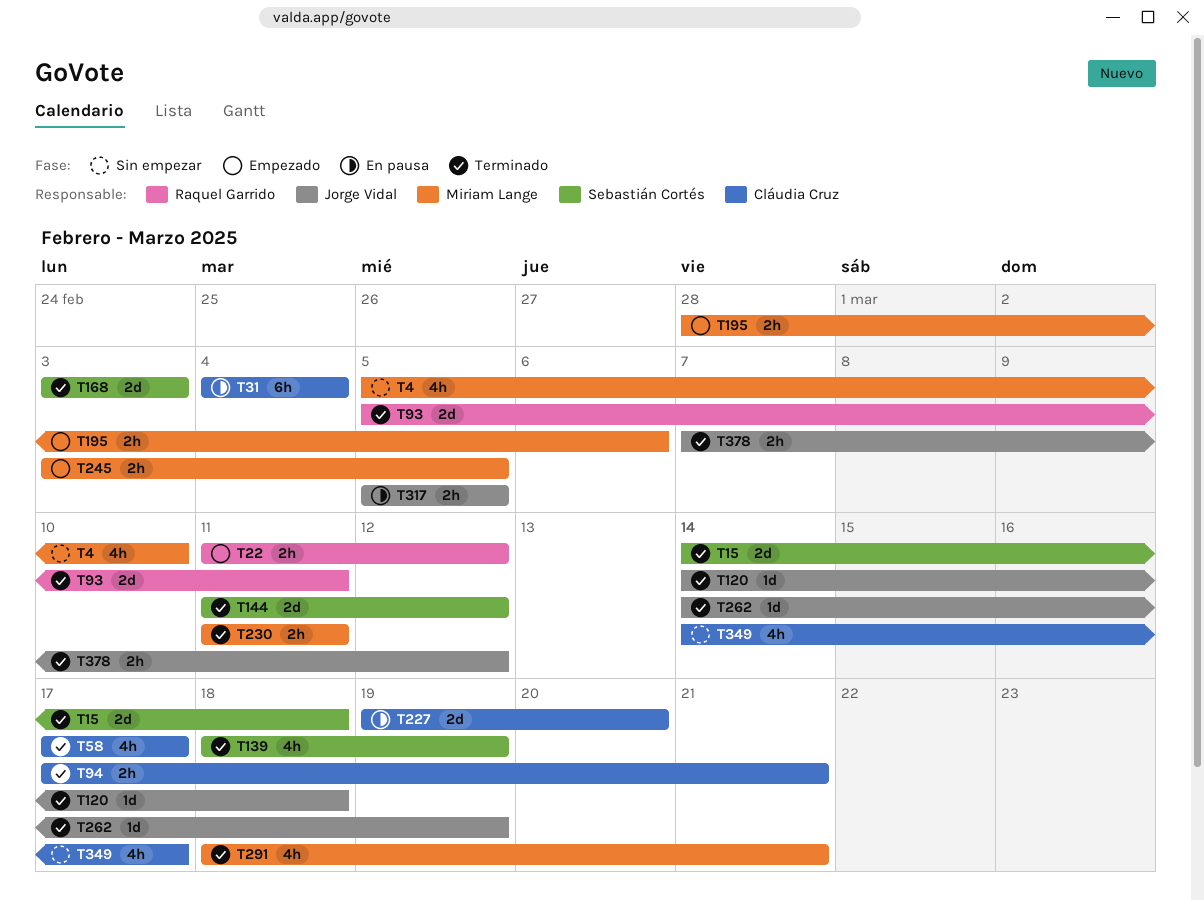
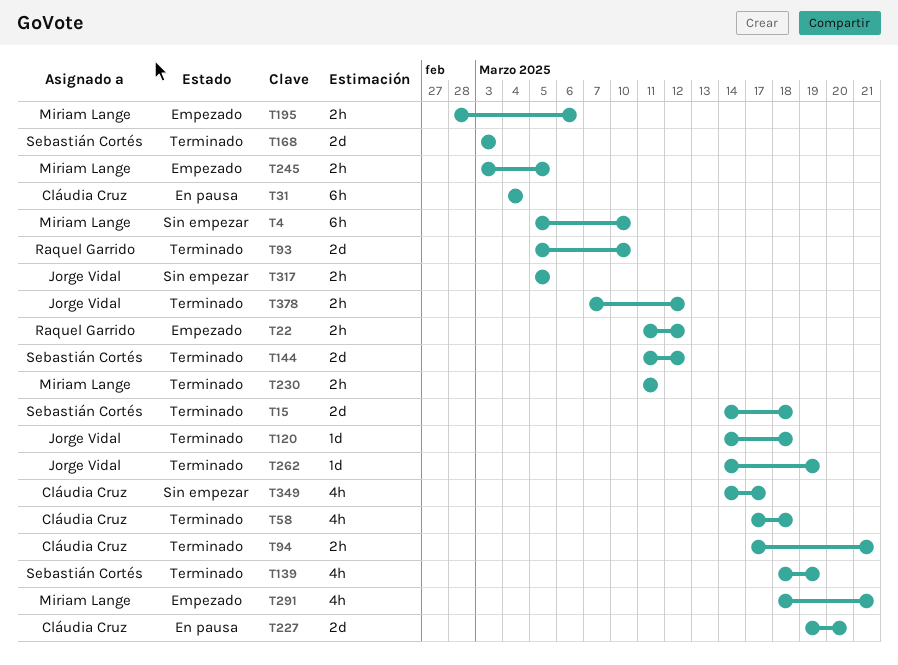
T4, estimate: 4h -> 6h
T58, due: Mar 17 -> Mar 18
T93, due: Mar 11 -> Mar 10
T291, status: Terminado -> Empezado
T317, status: En pausa -> Sin empezar

